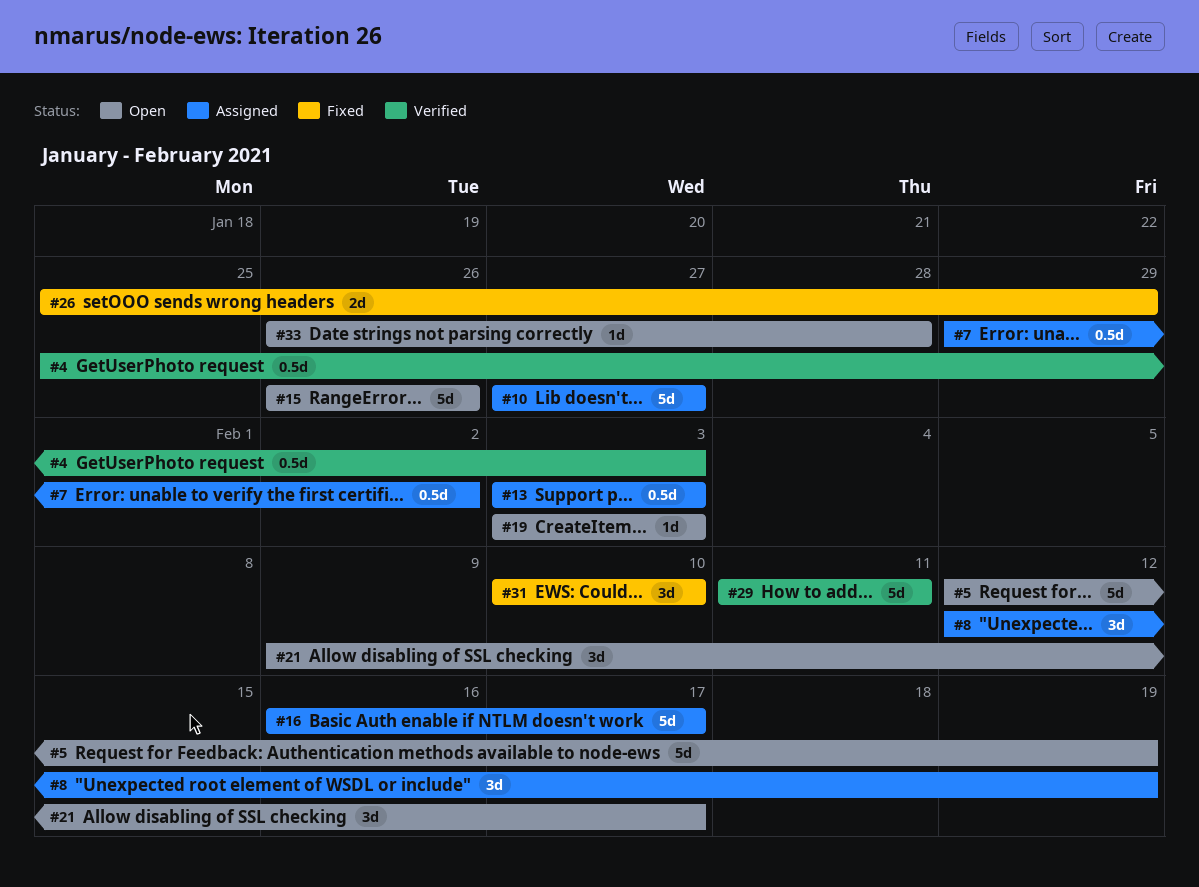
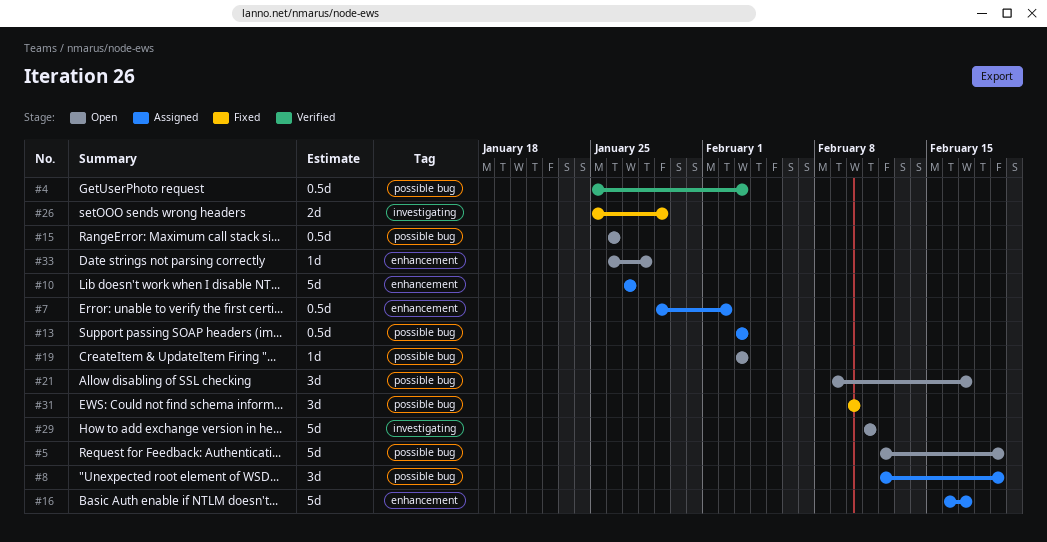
#15, estimate: 5d -> 0.5d
#29, status: Verified -> Open

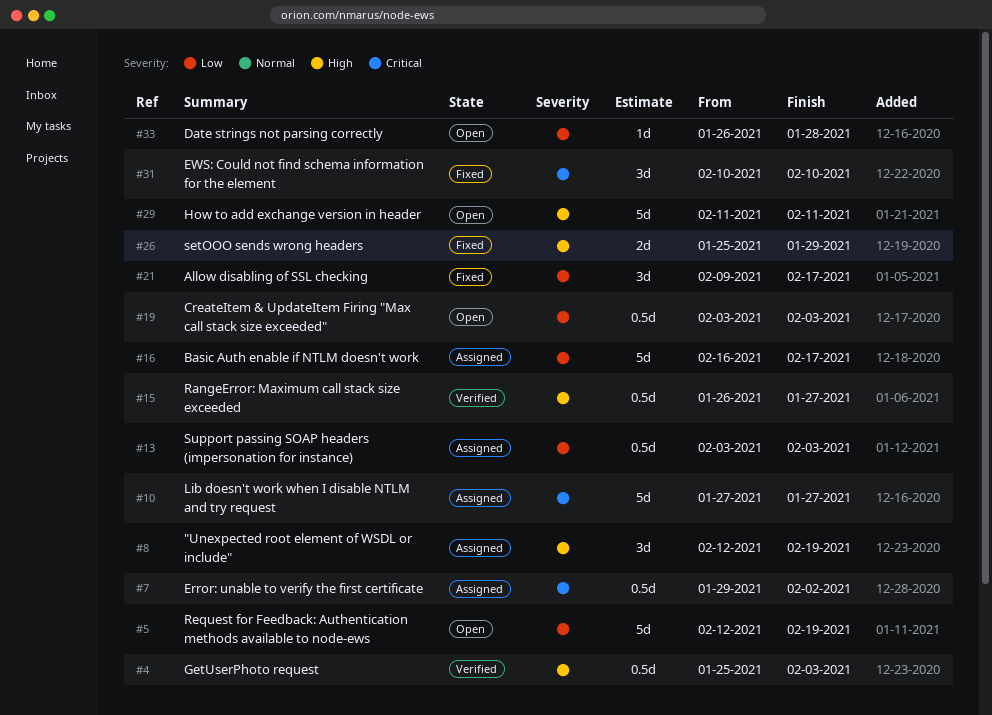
#15, status: Open -> Verified
#15, due: Jan 26 -> Jan 27
#19, estimate: 1d -> 0.5d
#21, status: Open -> Fixed

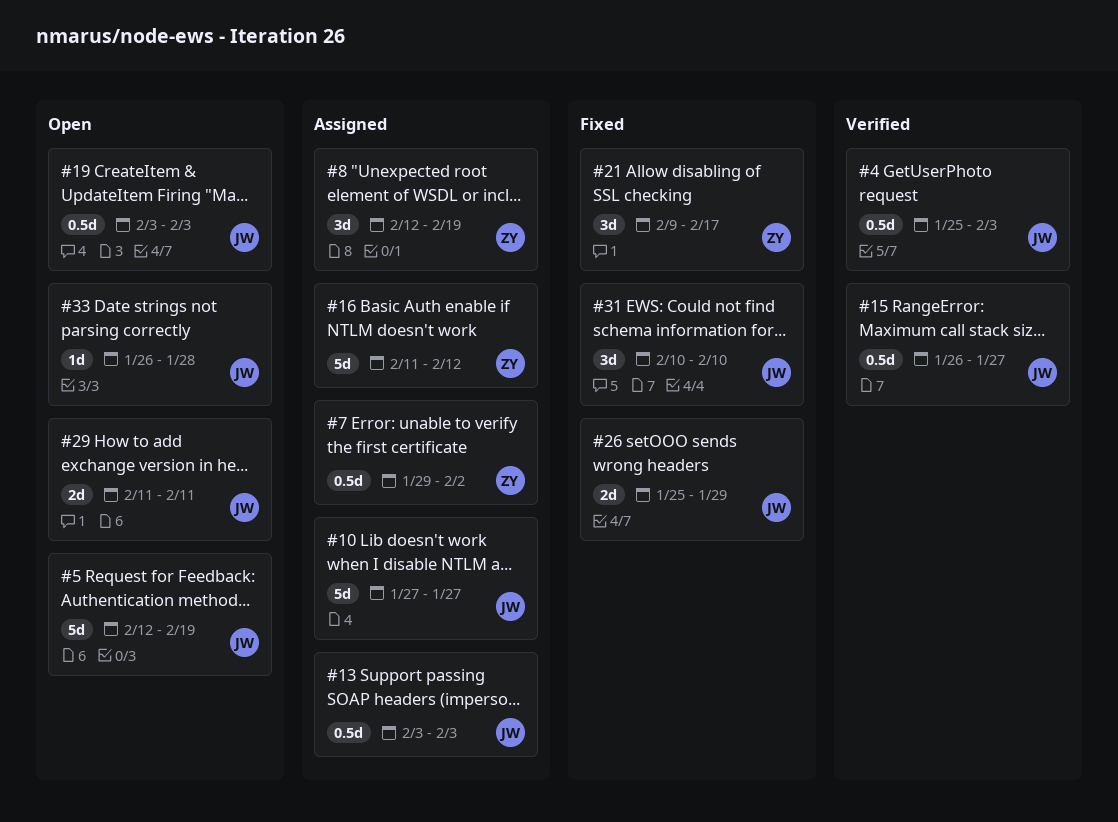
#16, start: Feb 16 -> Feb 11
#16, due: Feb 17 -> Feb 12
#29, estimate: 5d -> 2d

